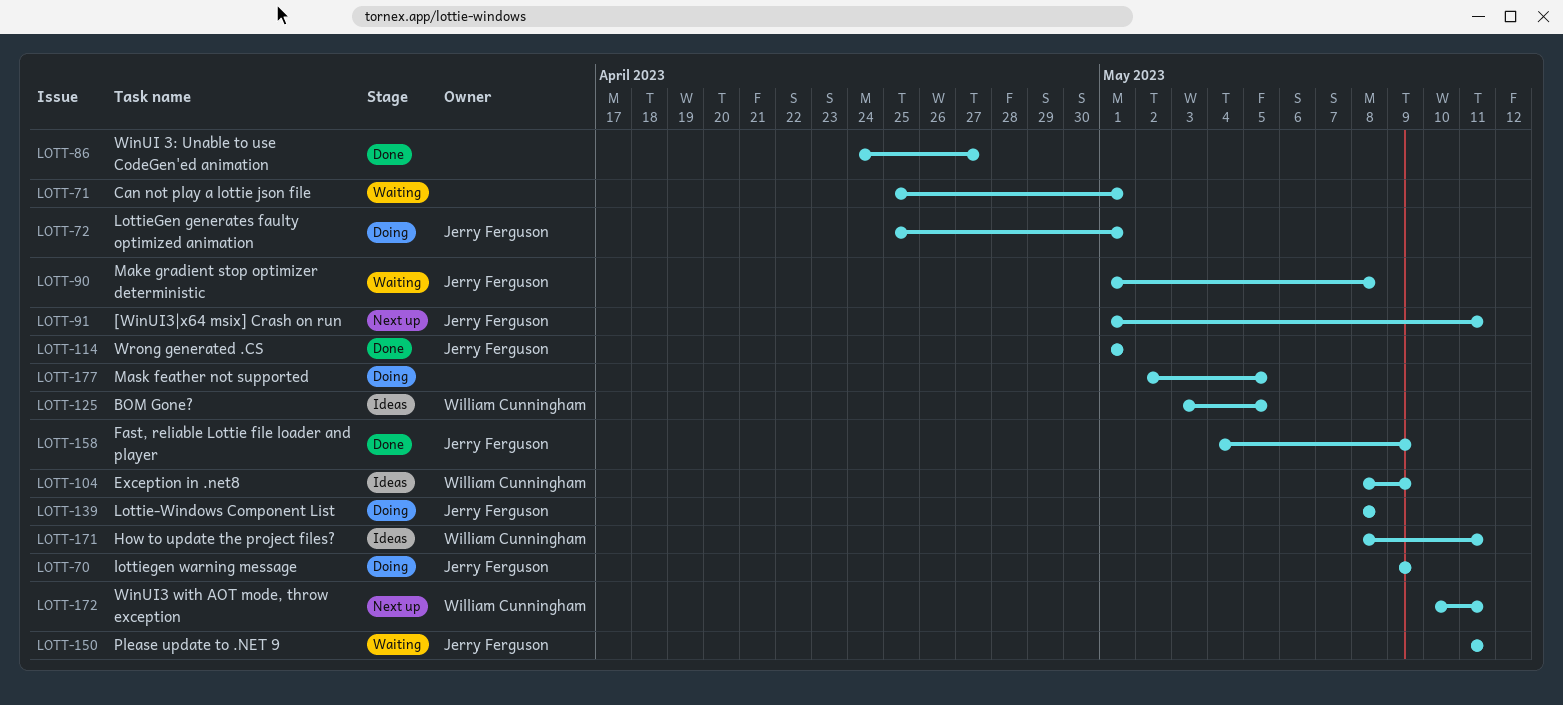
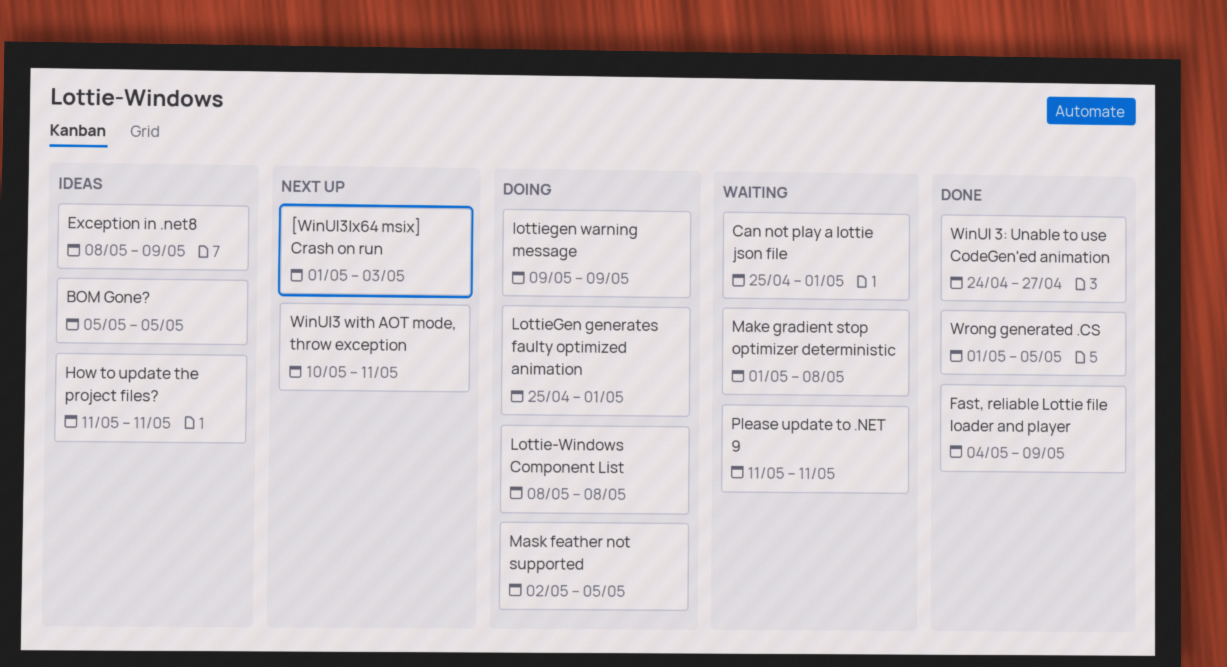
[WinUI3|x64 msix] Crash on run, due: May 11 -> May 3
BOM Gone?, start: May 3 -> May 5
How to update the project files?, start: May 8 -> May 11
Wrong generated .CS, due: May 1 -> May 5

